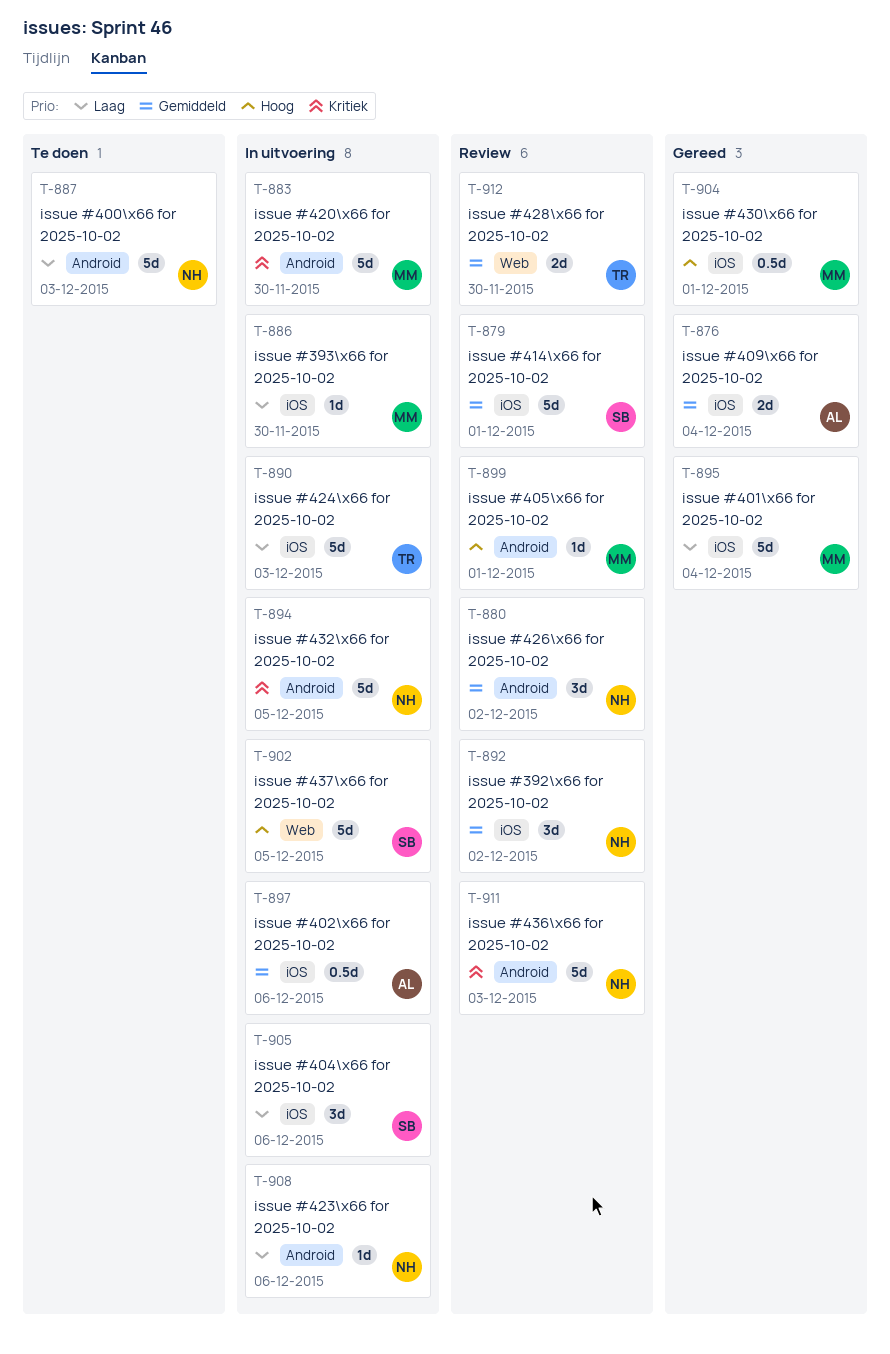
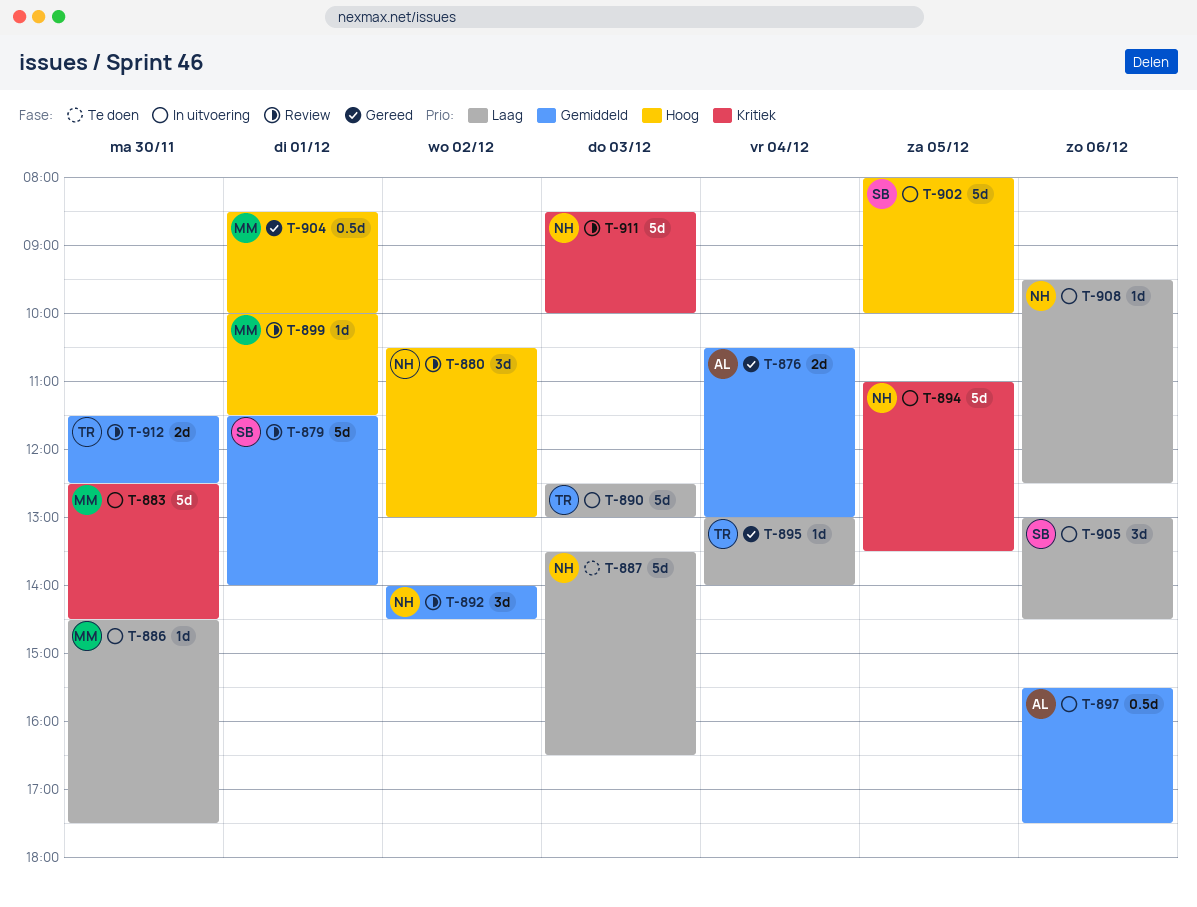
T-880, priority: Gemiddeld -> Hoog
T-895, owner: MM -> TR
T-895, estimate: 5d -> 1d

